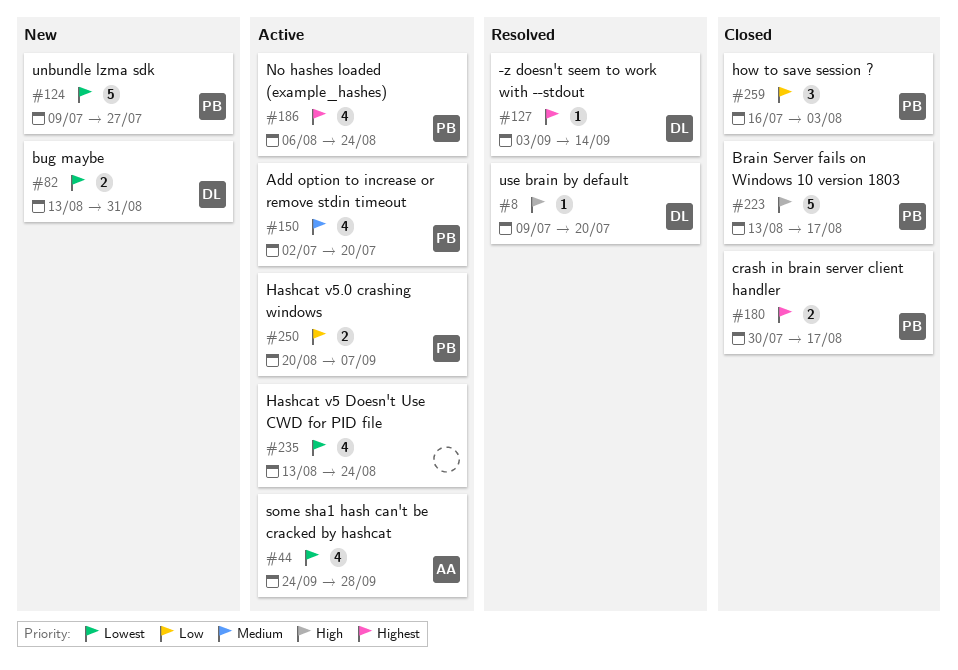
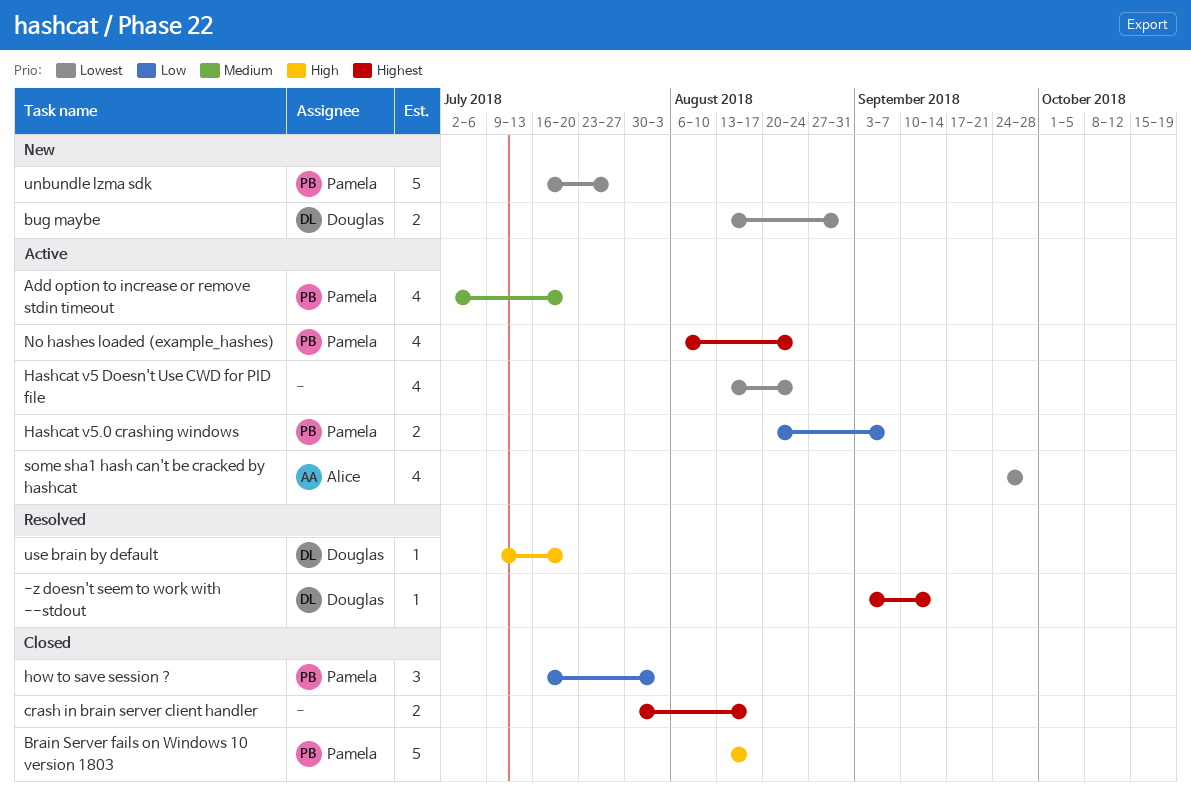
crash in brain server client handler, owner: Pamela -> none
unbundle lzma sdk, start: Jul 9 -> Jul 16

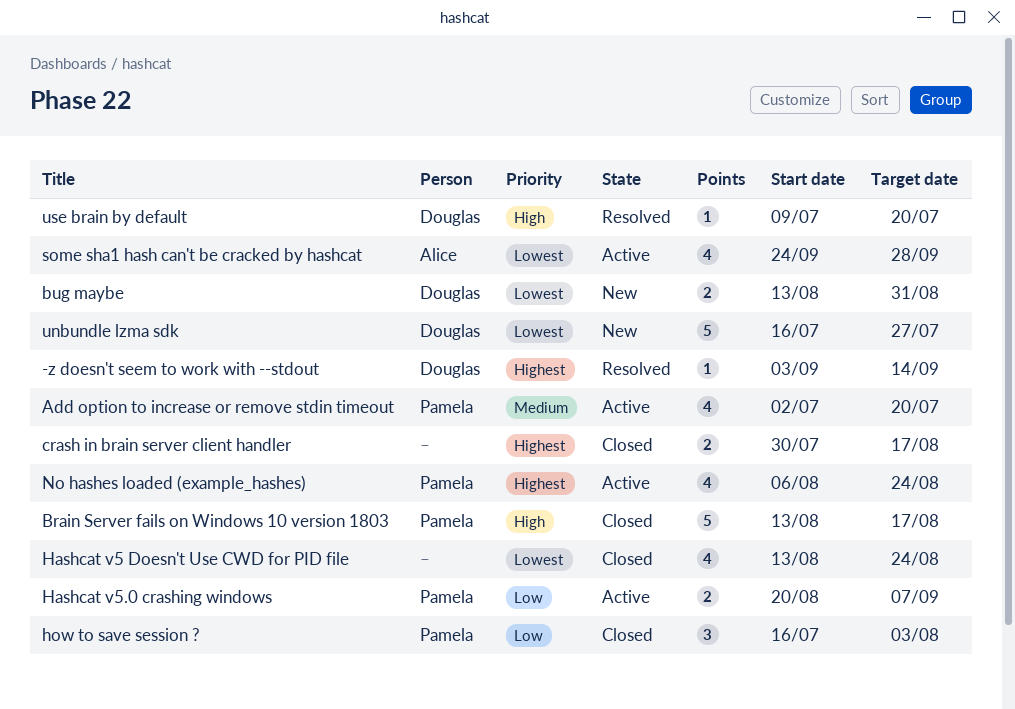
Hashcat v5 Doesn't Use CWD for PID file, status: Active -> Closed
unbundle lzma sdk, owner: Pamela -> Douglas

